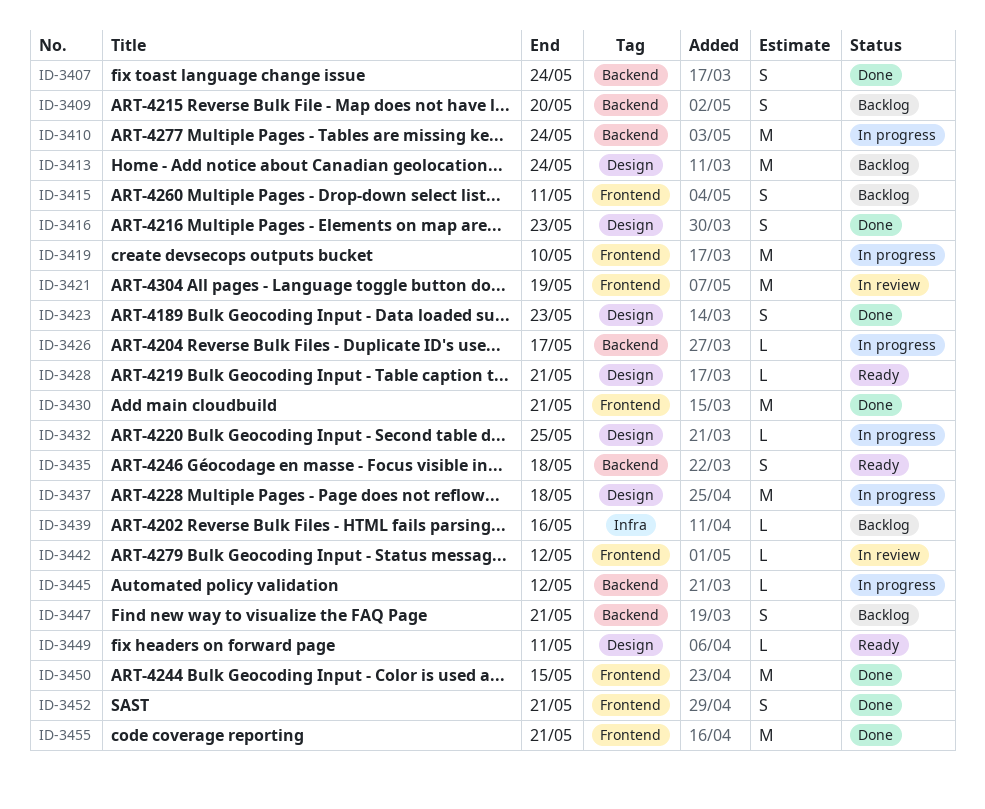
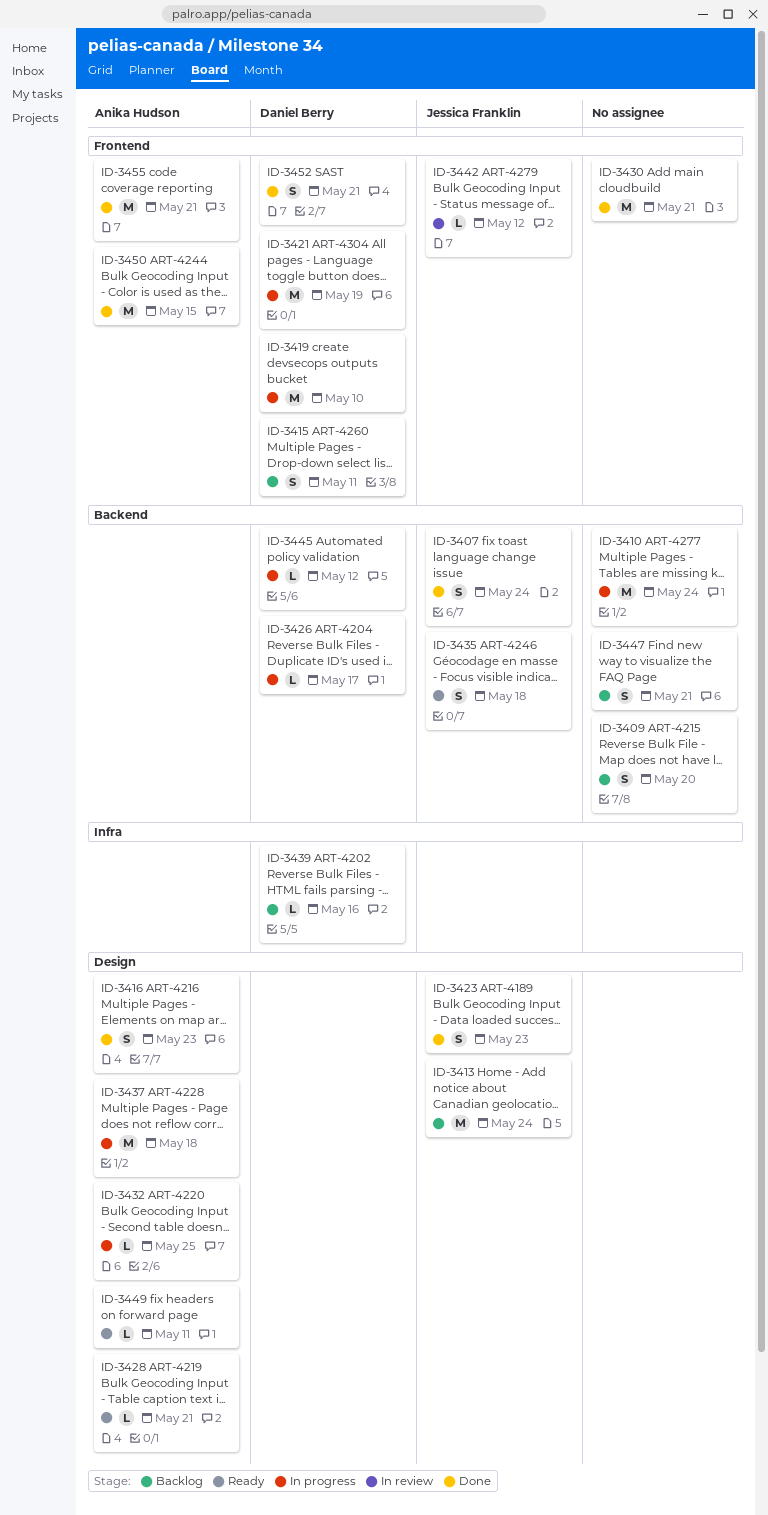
ID-3421, status: In review -> In progress

